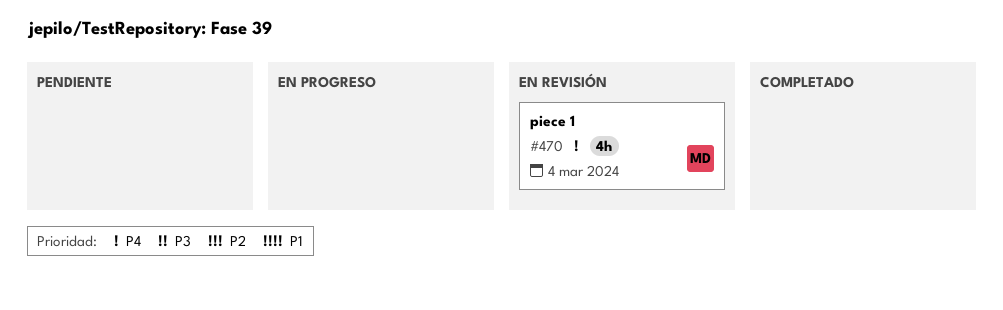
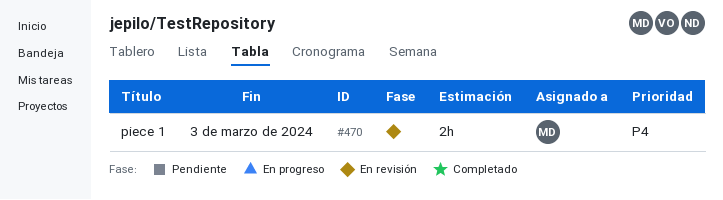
#470, estimate: 4h -> 2h
#470, due: Mar 4 -> Mar 3

